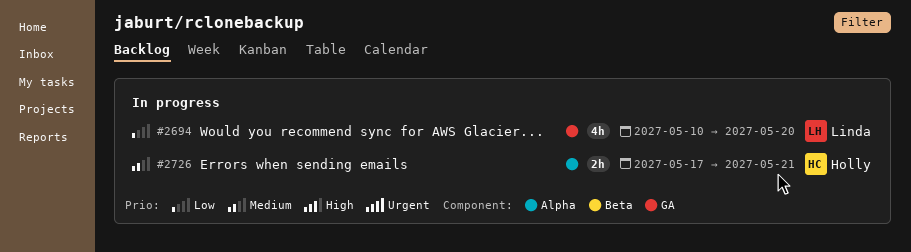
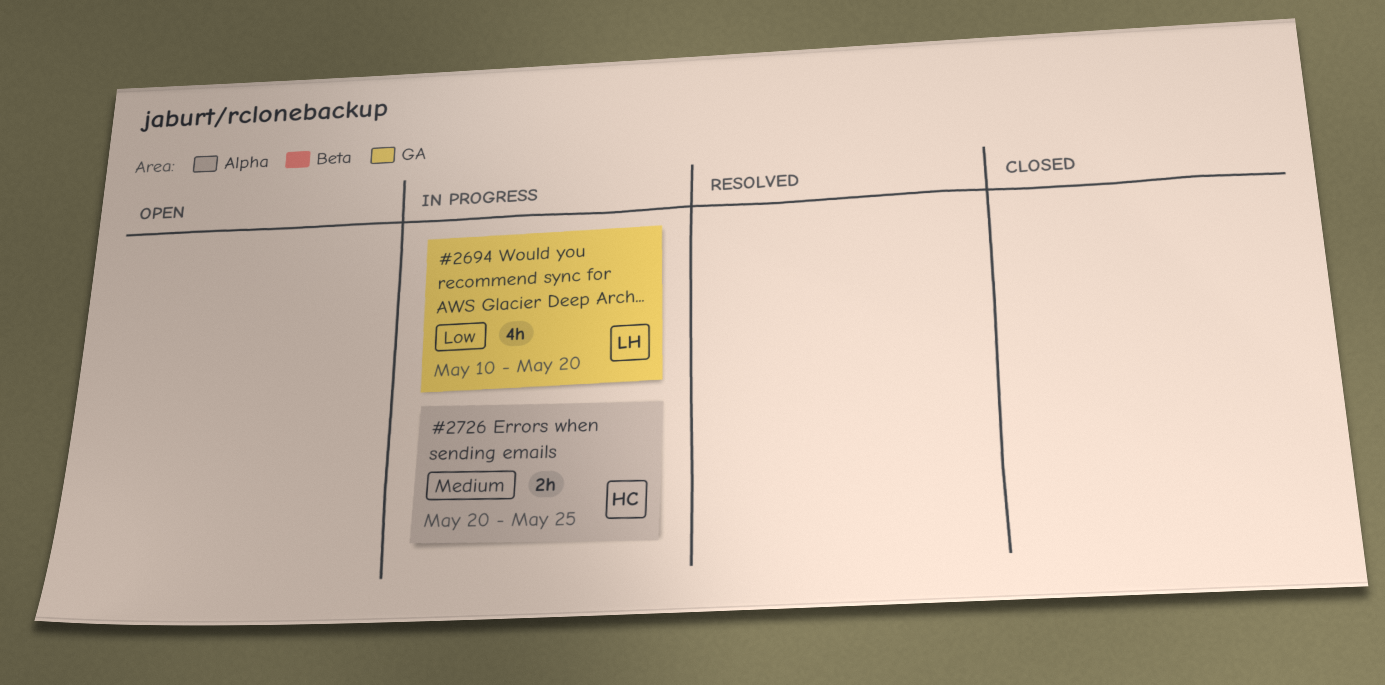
#2726, start: May 17 -> May 20
#2726, due: May 21 -> May 25

